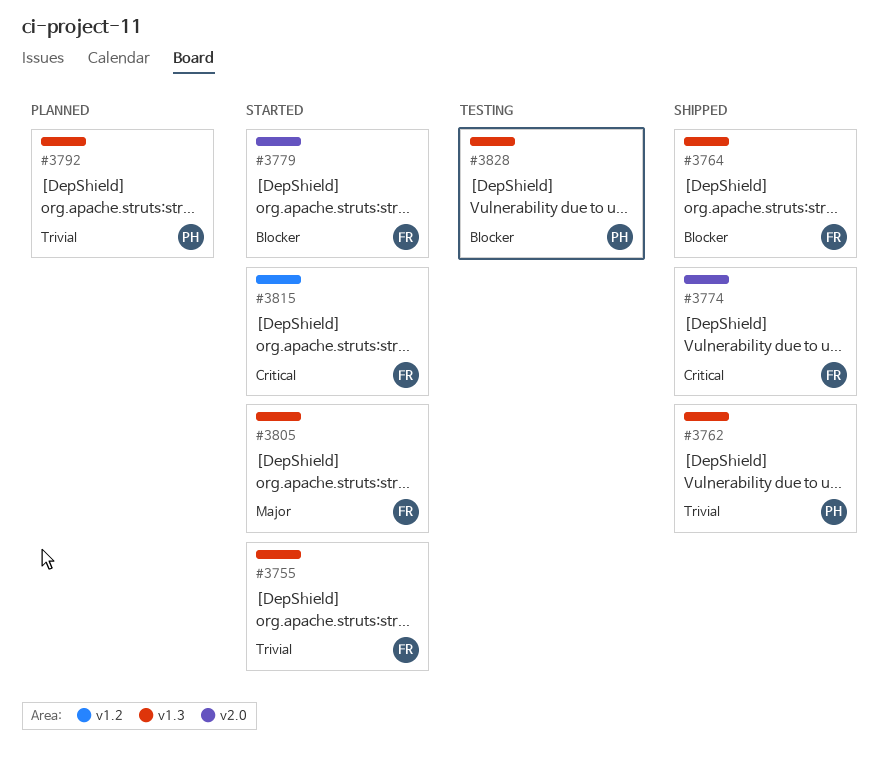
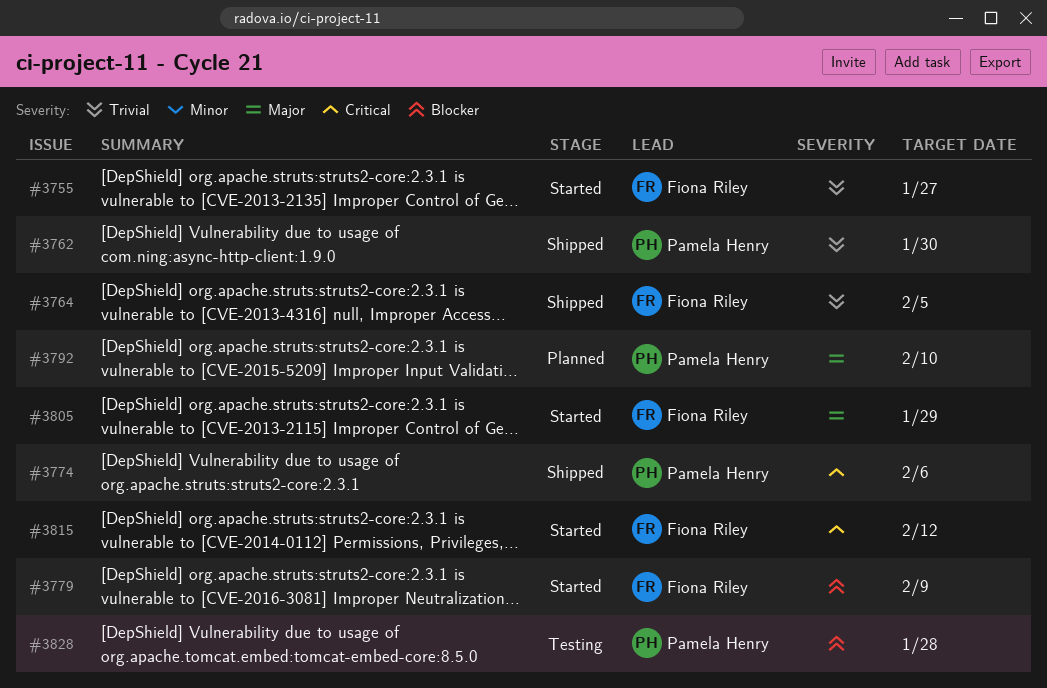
#3764, priority: Blocker -> Trivial
#3774, owner: Fiona Riley -> Pamela Henry
#3792, priority: Trivial -> Major

